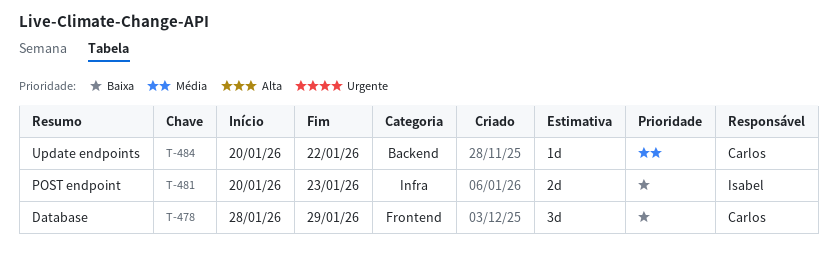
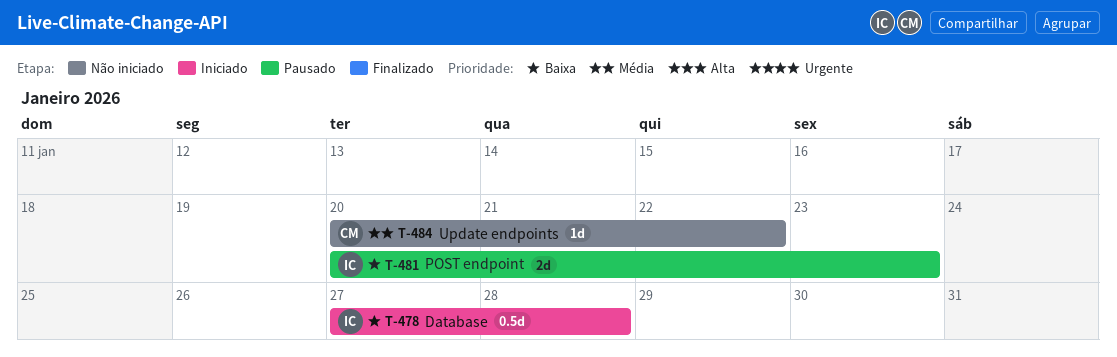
T-478, owner: Carlos -> Isabel
T-478, estimate: 3d -> 0.5d
T-478, start: Jan 28 -> Jan 27
T-478, due: Jan 29 -> Jan 28

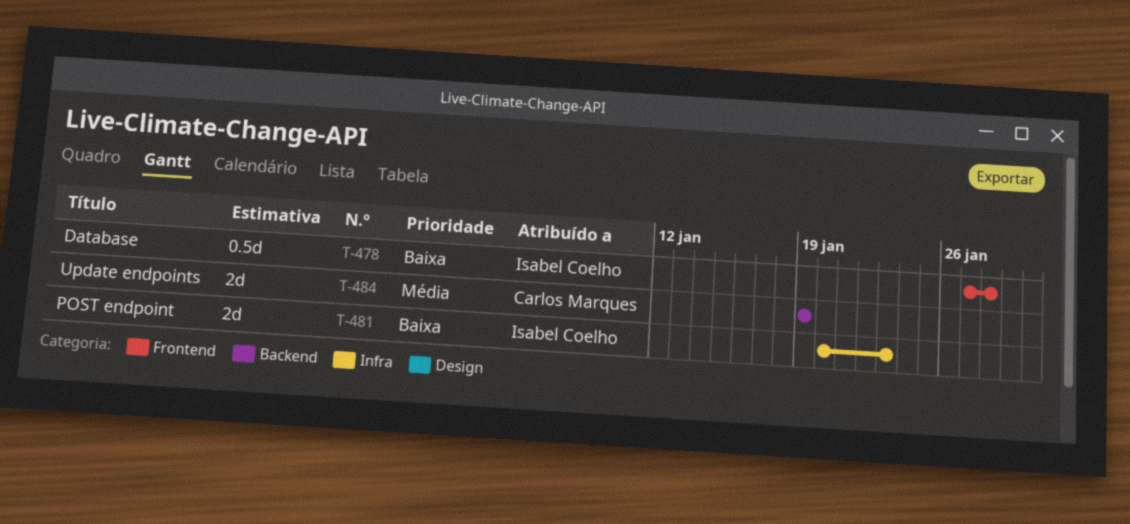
T-484, estimate: 1d -> 2d
T-484, start: Jan 20 -> Jan 19
T-484, due: Jan 22 -> Jan 19

